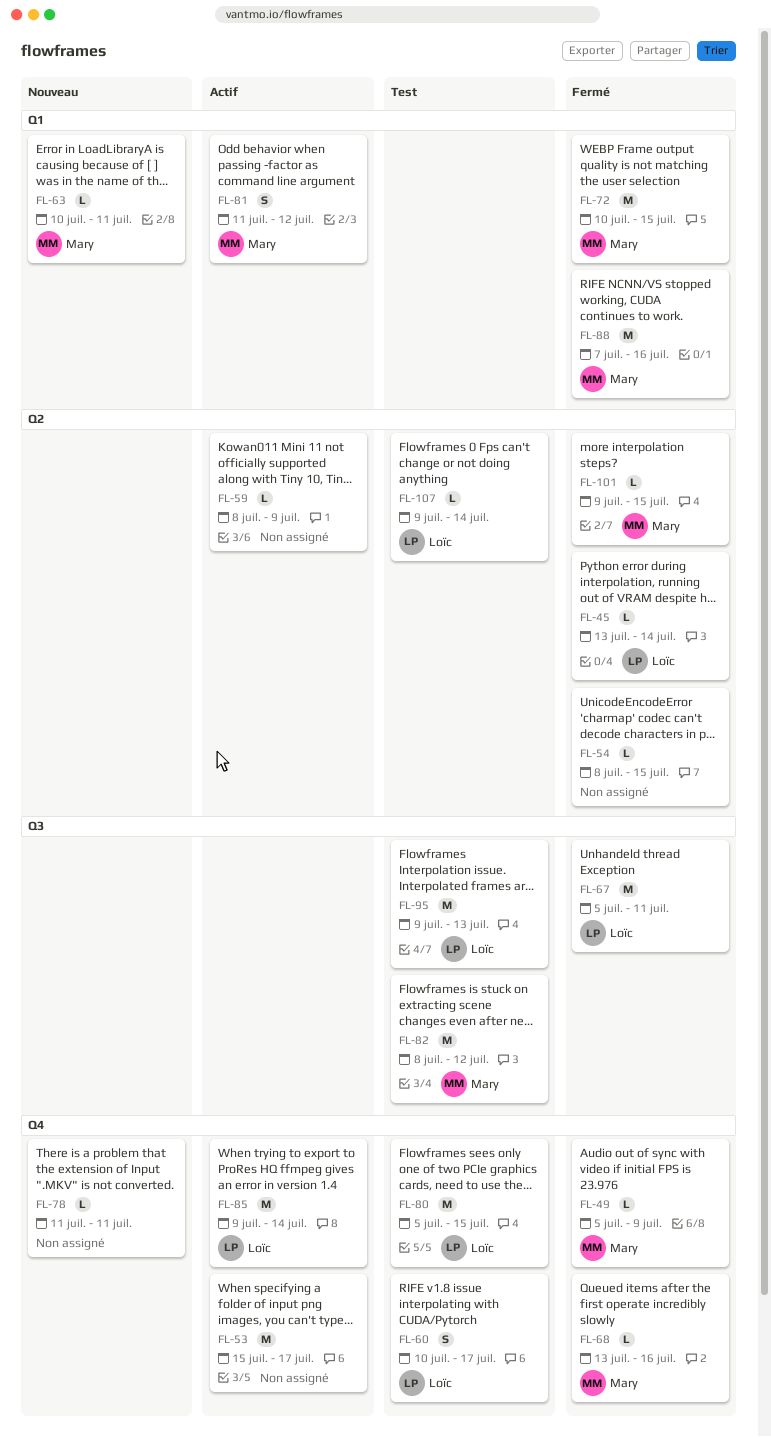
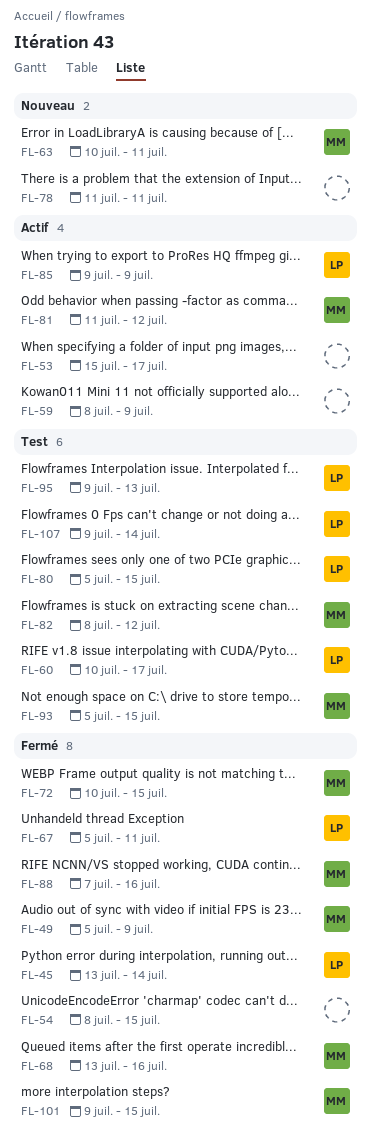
FL-85, due: Jul 14 -> Jul 9
FL-93: none -> present

